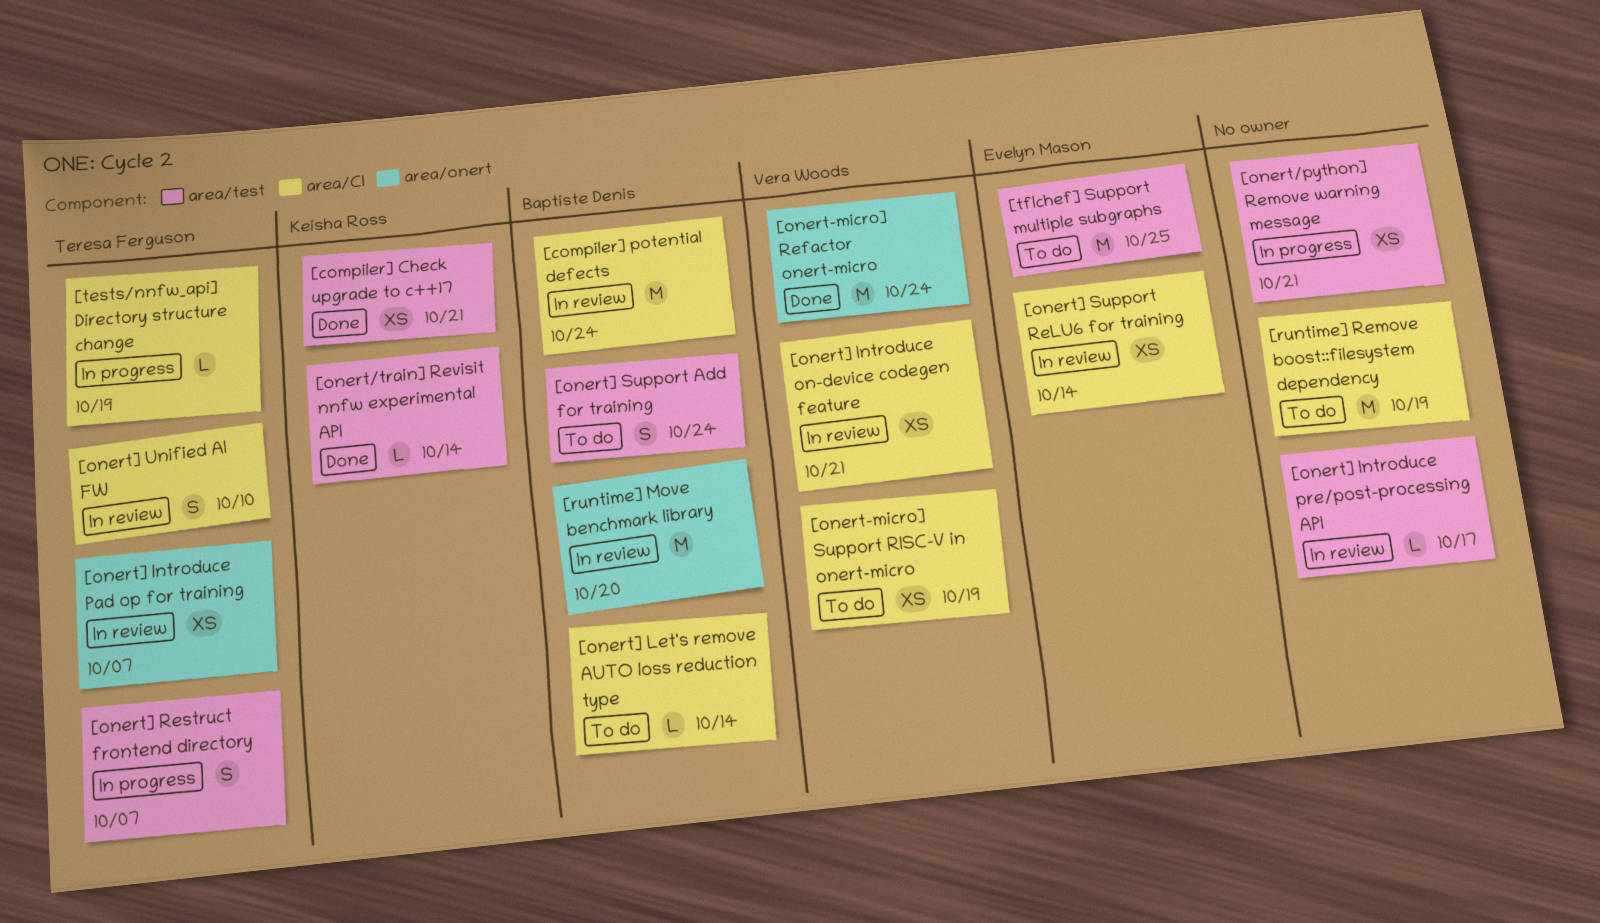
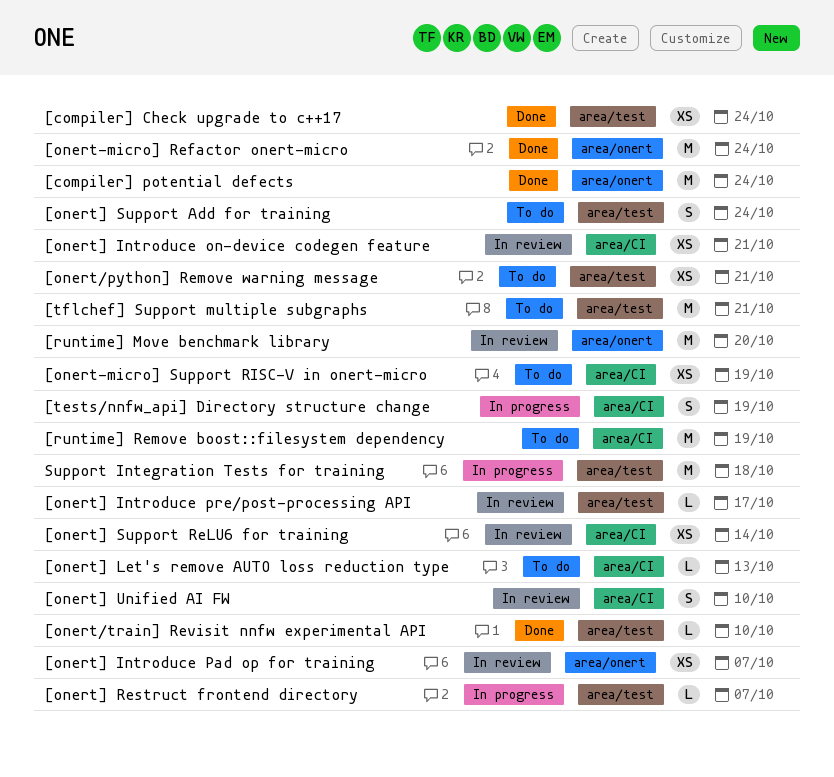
[compiler] Check upgrade to c++17, due: Oct 21 -> Oct 24
[compiler] potential defects, status: In review -> Done
[compiler] potential defects, label: area/CI -> area/onert
[onert/python] Remove warning message, status: In progress -> To do
[onert/train] Revisit nnfw experimental API, due: Oct 14 -> Oct 10
[onert] Let's remove AUTO loss reduction type, due: Oct 14 -> Oct 13
[onert] Restruct frontend directory, estimate: S -> L
[tests/nnfw_api] Directory structure change, estimate: L -> S
[tflchef] Support multiple subgraphs, due: Oct 25 -> Oct 21
Support Integration Tests for training: none -> present

